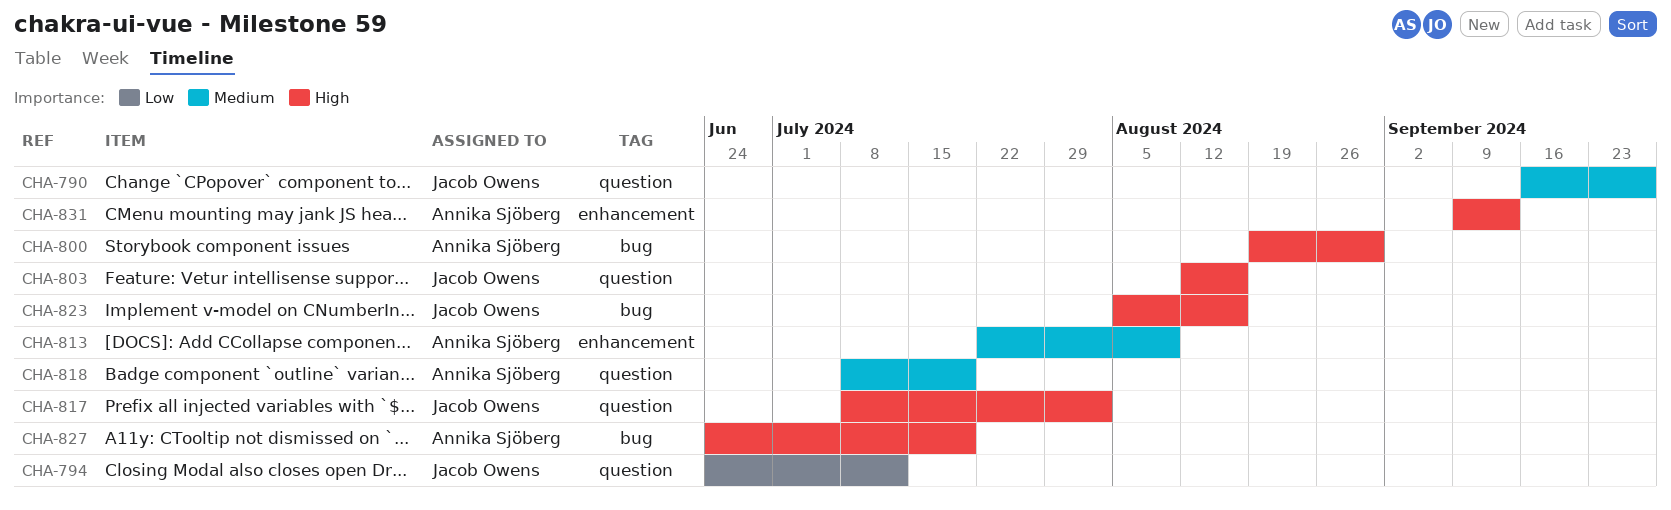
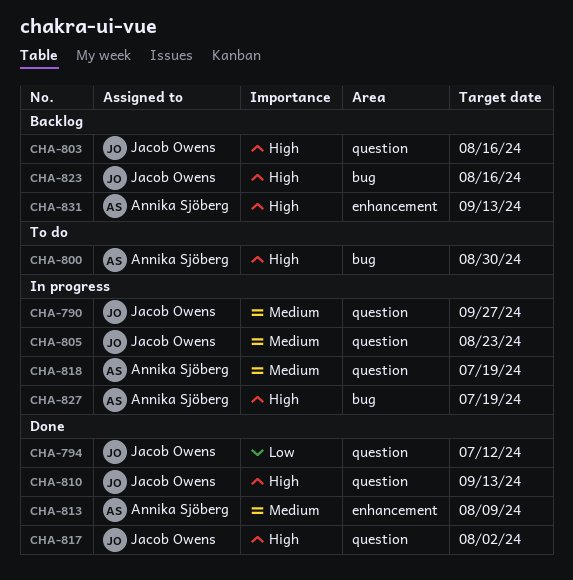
CHA-805: none -> present
CHA-810: none -> present

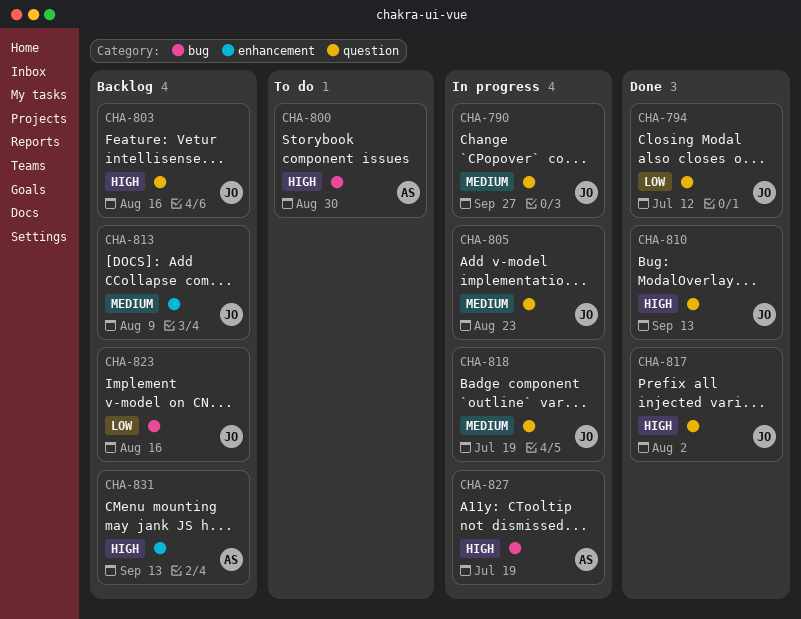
CHA-813, status: Done -> Backlog
CHA-813, owner: Annika Sjöberg -> Jacob Owens
CHA-818, owner: Annika Sjöberg -> Jacob Owens
CHA-823, priority: High -> Low

